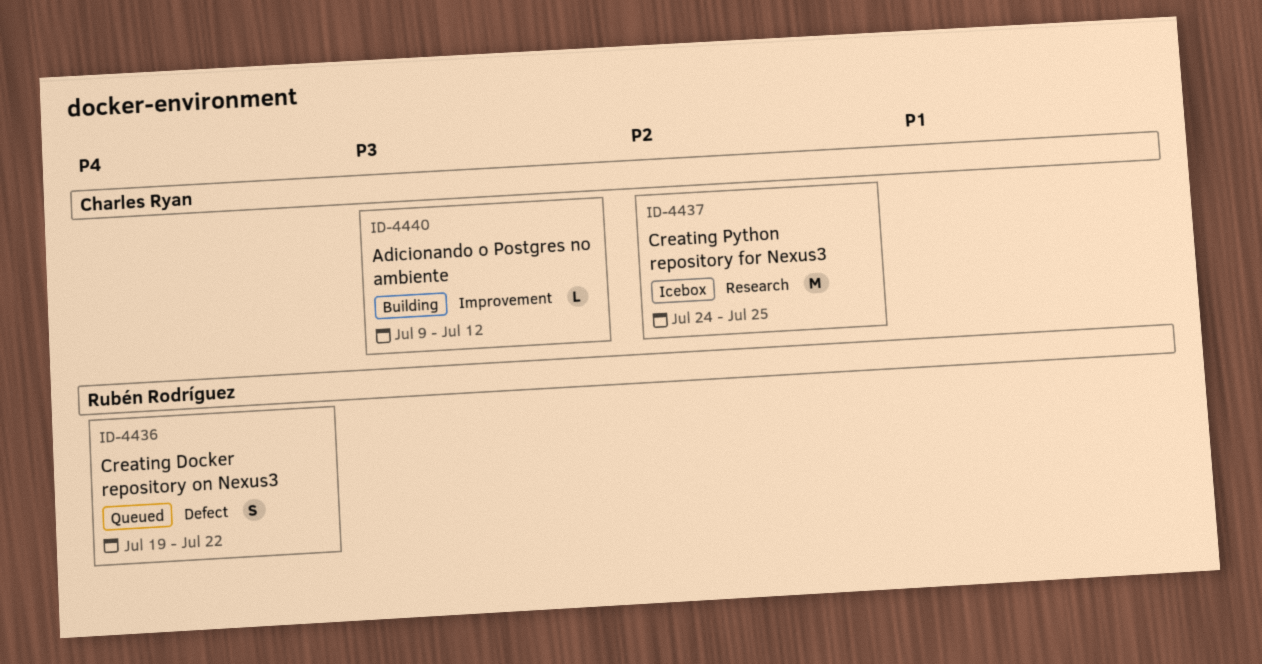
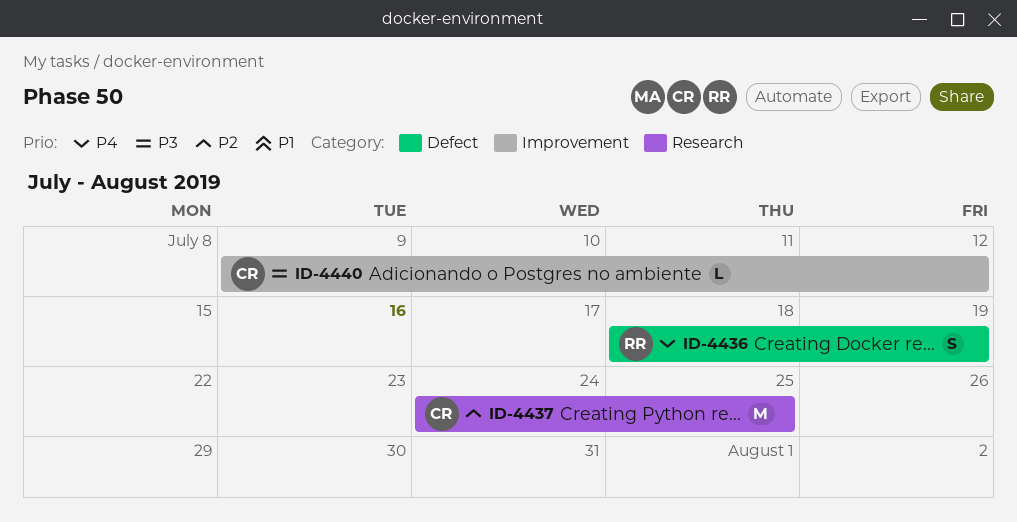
ID-4436, start: Jul 19 -> Jul 18
ID-4436, due: Jul 22 -> Jul 19

